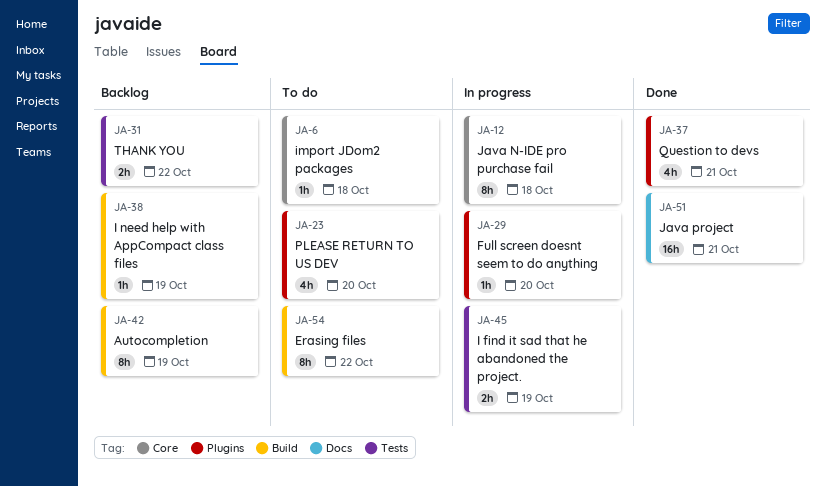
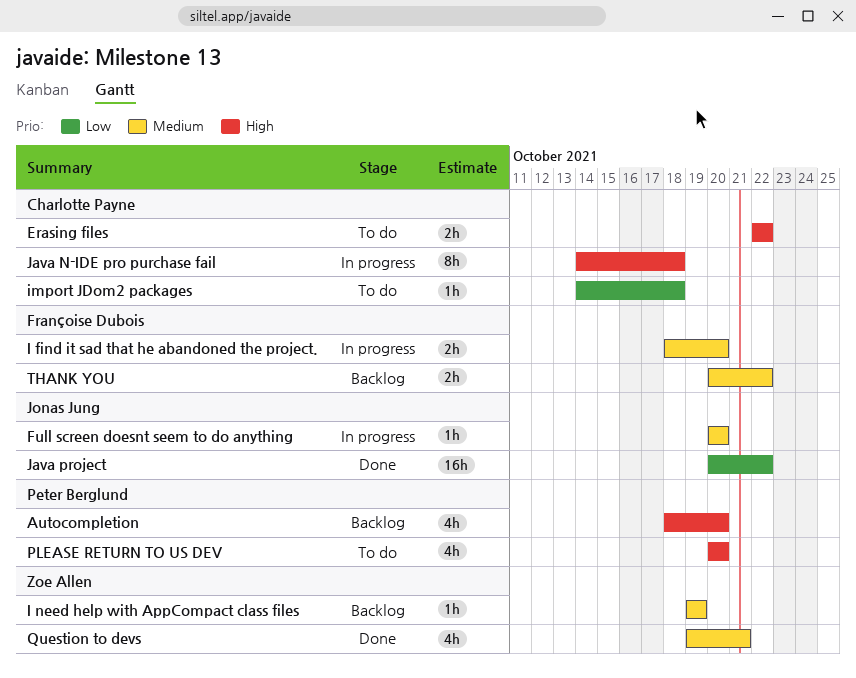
Autocompletion, estimate: 8h -> 4h
Autocompletion, due: Oct 19 -> Oct 20
Erasing files, estimate: 8h -> 2h
I find it sad that he abandoned the project., due: Oct 19 -> Oct 20
Java project, due: Oct 21 -> Oct 22

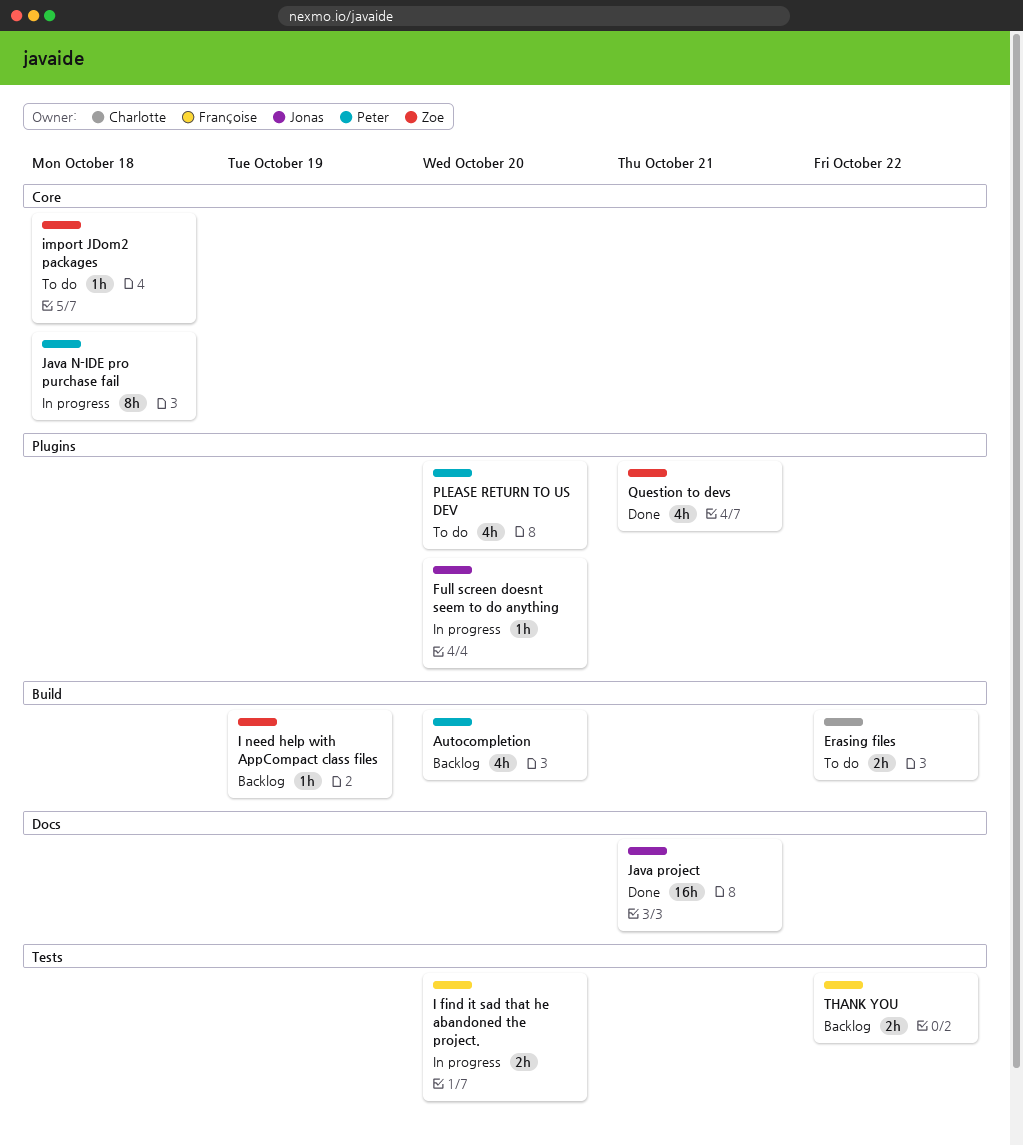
import JDom2 packages, owner: Charlotte Payne -> Zoe Allen
Java N-IDE pro purchase fail, owner: Charlotte Payne -> Peter Berglund
Java project, due: Oct 22 -> Oct 21

